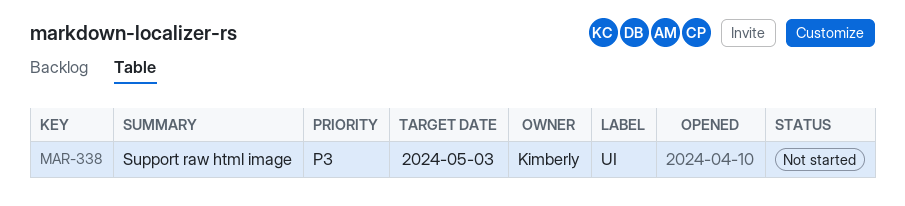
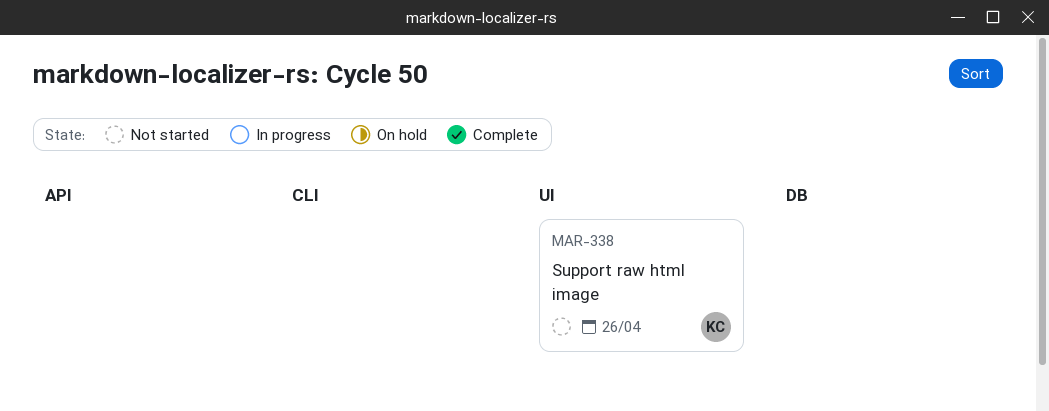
MAR-338, due: May 3 -> Apr 26

